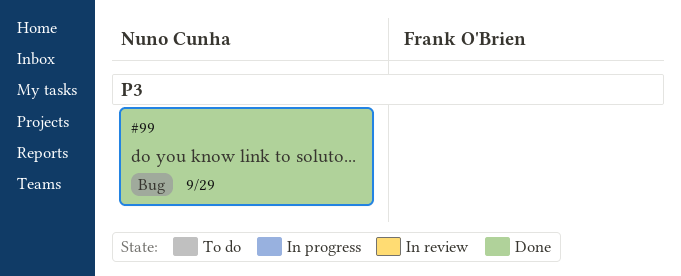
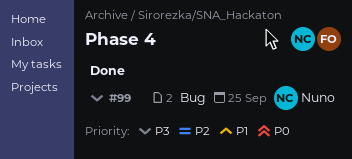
#99, due: Sep 29 -> Sep 25

